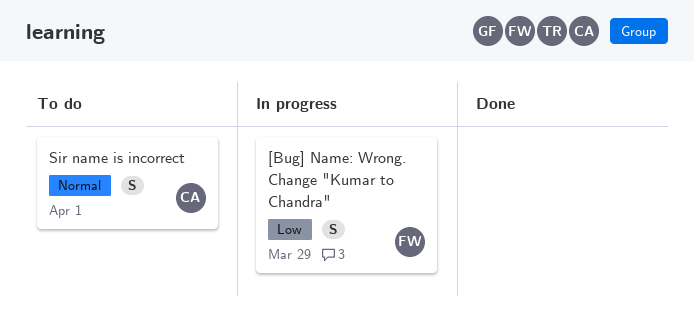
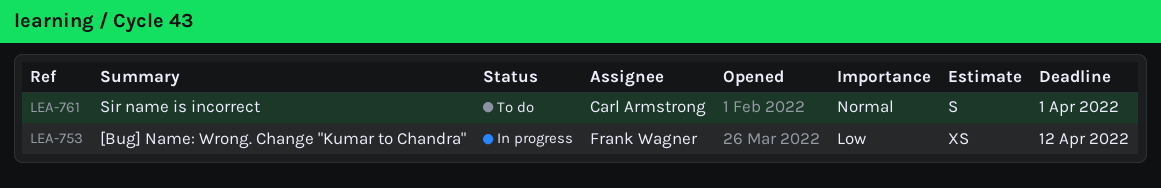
[Bug] Name: Wrong. Change "Kumar to Chandra", estimate: S -> XS
[Bug] Name: Wrong. Change "Kumar to Chandra", due: Mar 29 -> Apr 12

